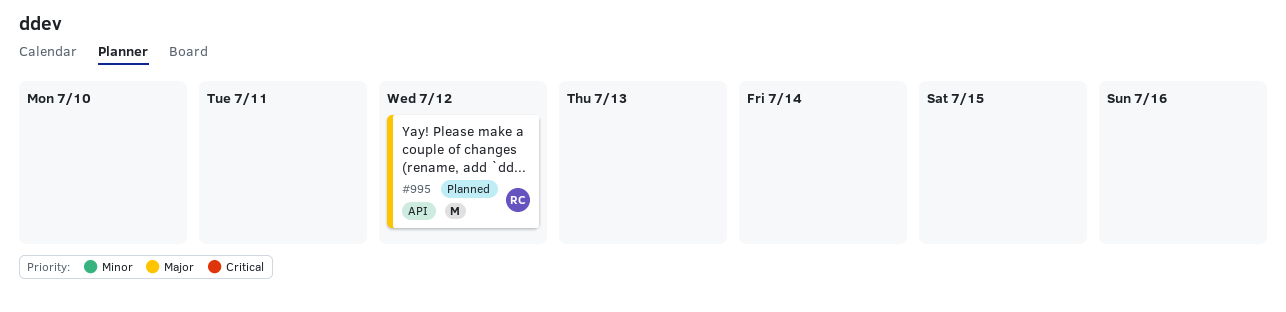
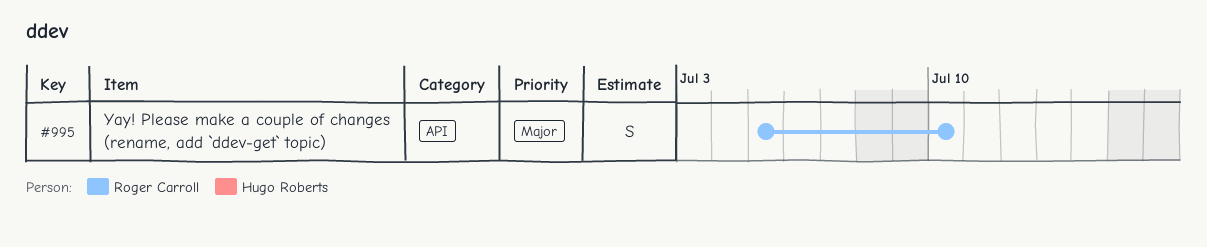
#995, estimate: M -> S
#995, due: Jul 12 -> Jul 10

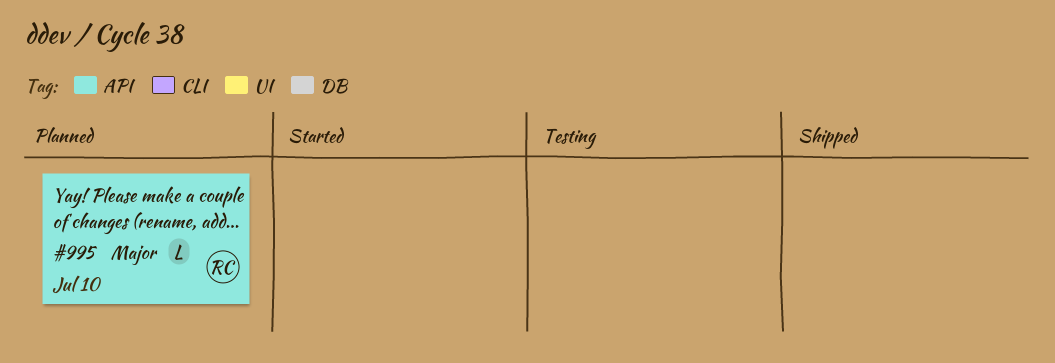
#995, estimate: S -> L

